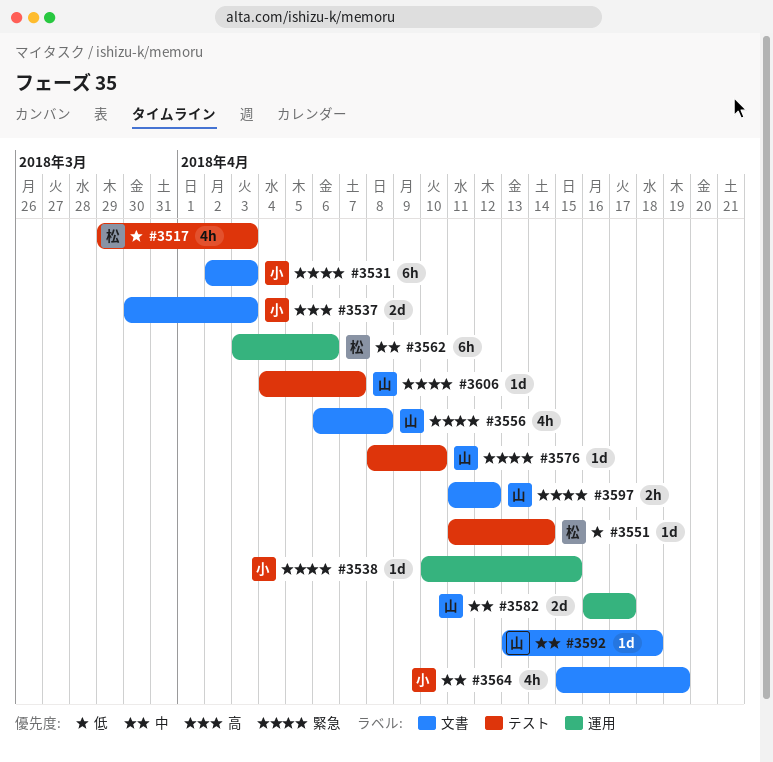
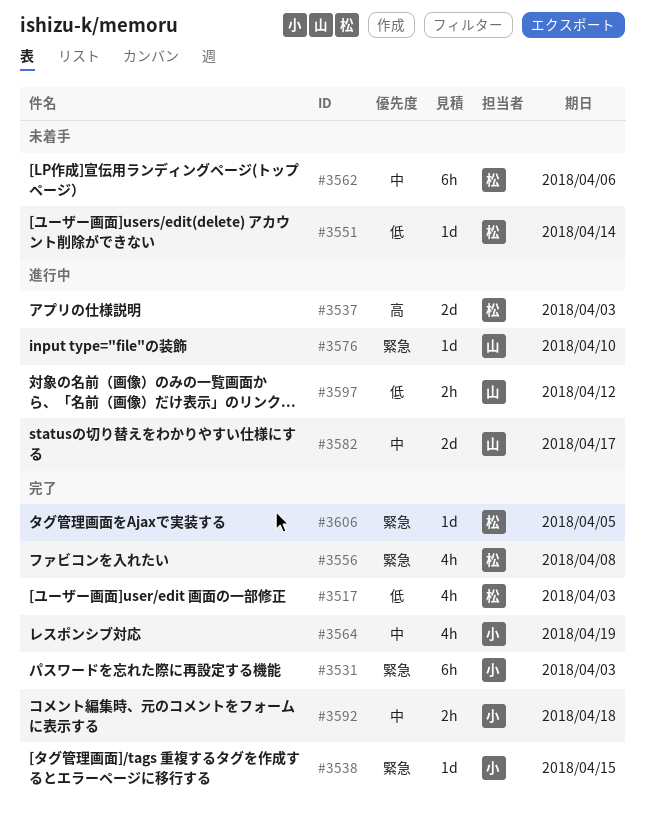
#3537, owner: 小 -> 松
#3556, owner: 山 -> 松
#3592, owner: 山 -> 小
#3592, estimate: 1d -> 2h
#3597, priority: 緊急 -> 低
#3606, owner: 山 -> 松
#3606, due: Apr 7 -> Apr 5

